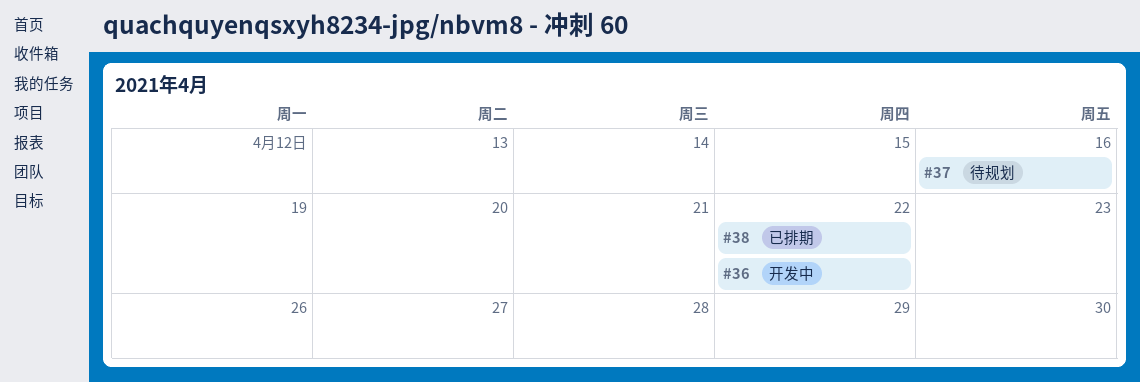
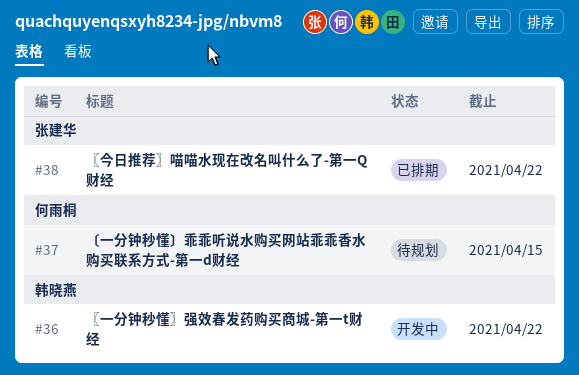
#37, due: Apr 16 -> Apr 15

